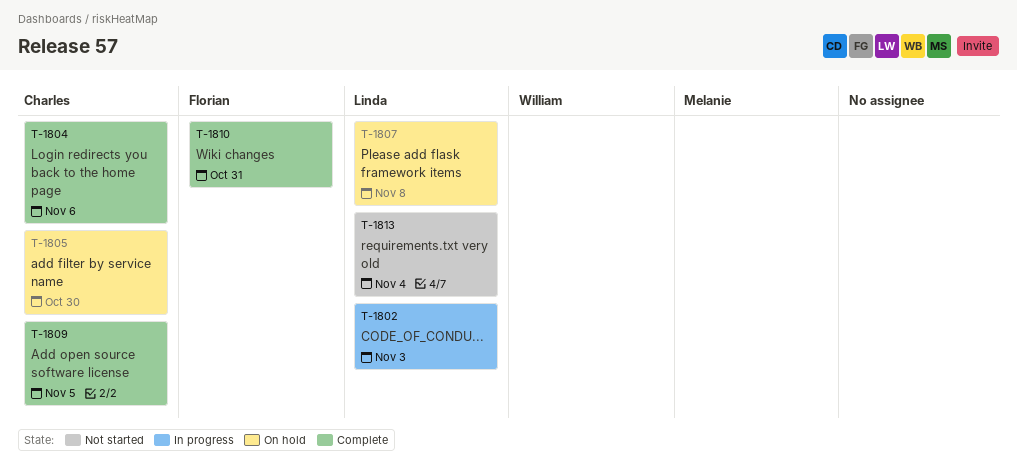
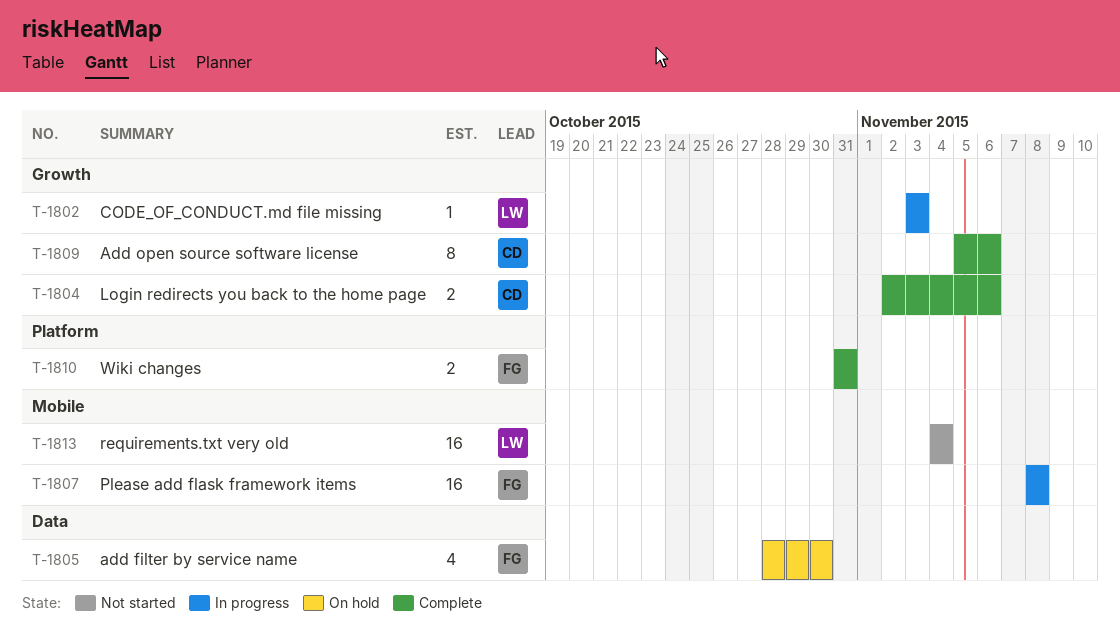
T-1805, owner: Charles -> Florian
T-1807, status: On hold -> In progress
T-1807, owner: Linda -> Florian
T-1809, due: Nov 5 -> Nov 6

